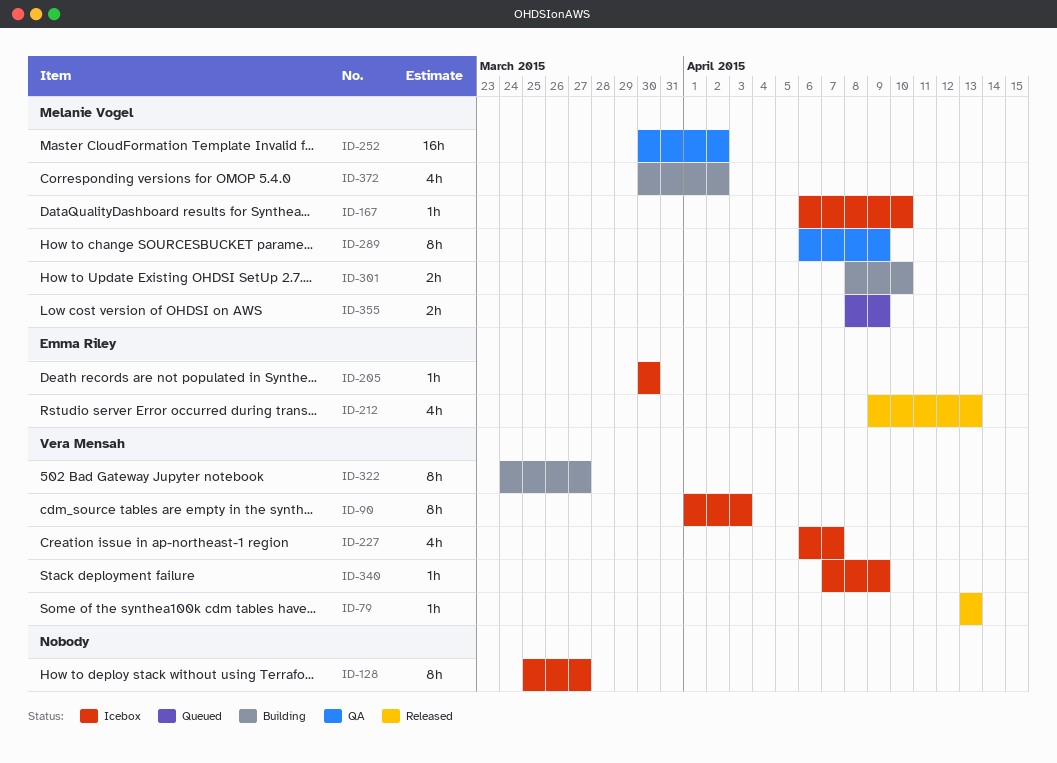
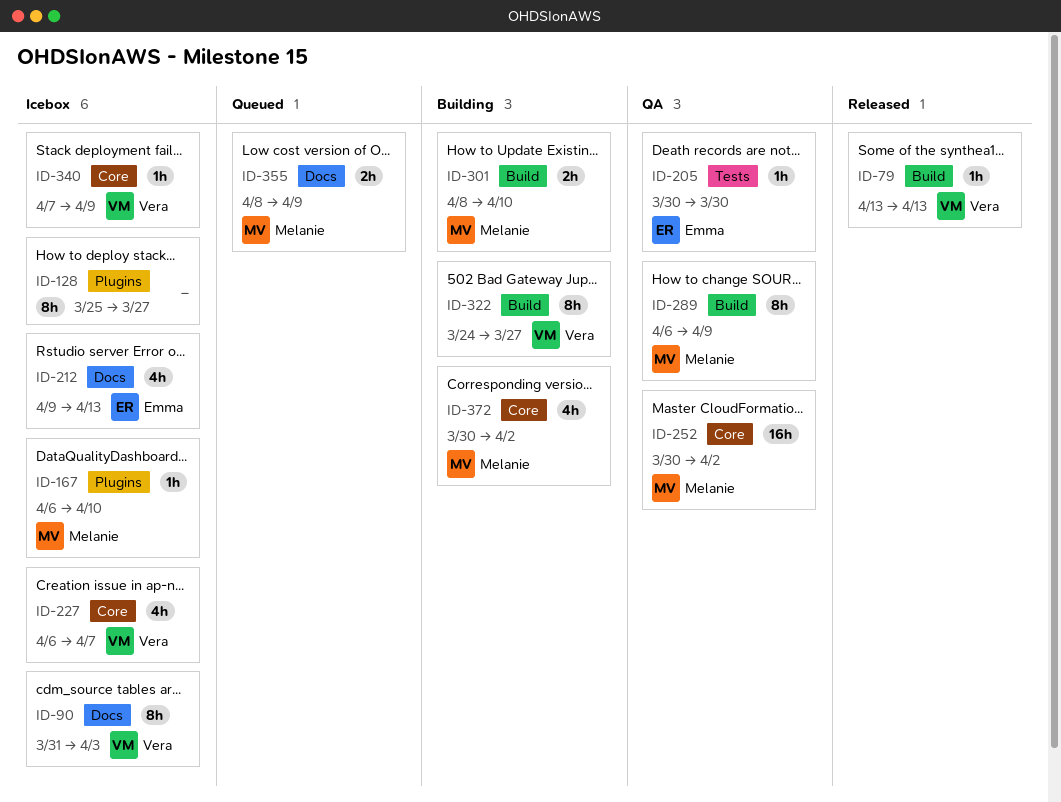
ID-90, start: Apr 1 -> Mar 31
ID-205, status: Icebox -> QA
ID-212, status: Released -> Icebox

